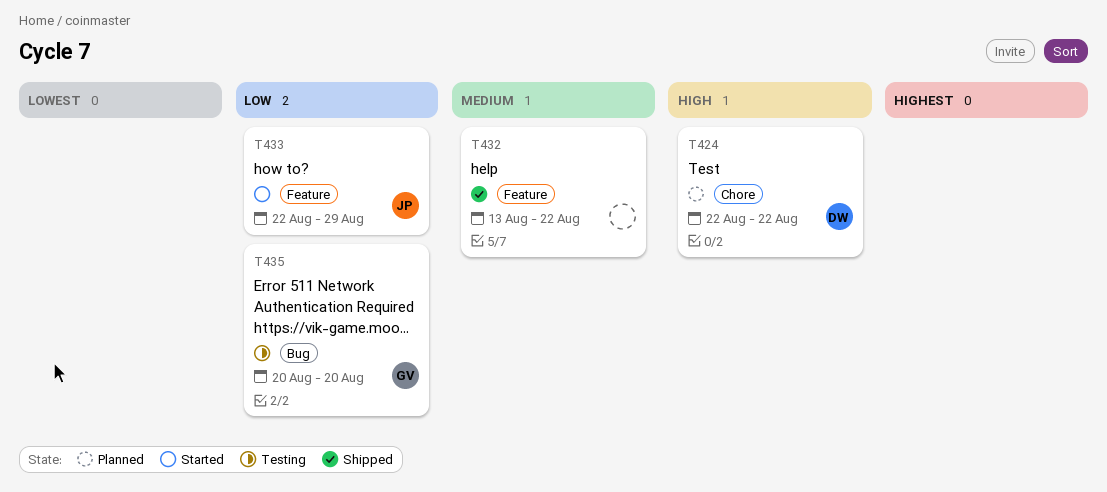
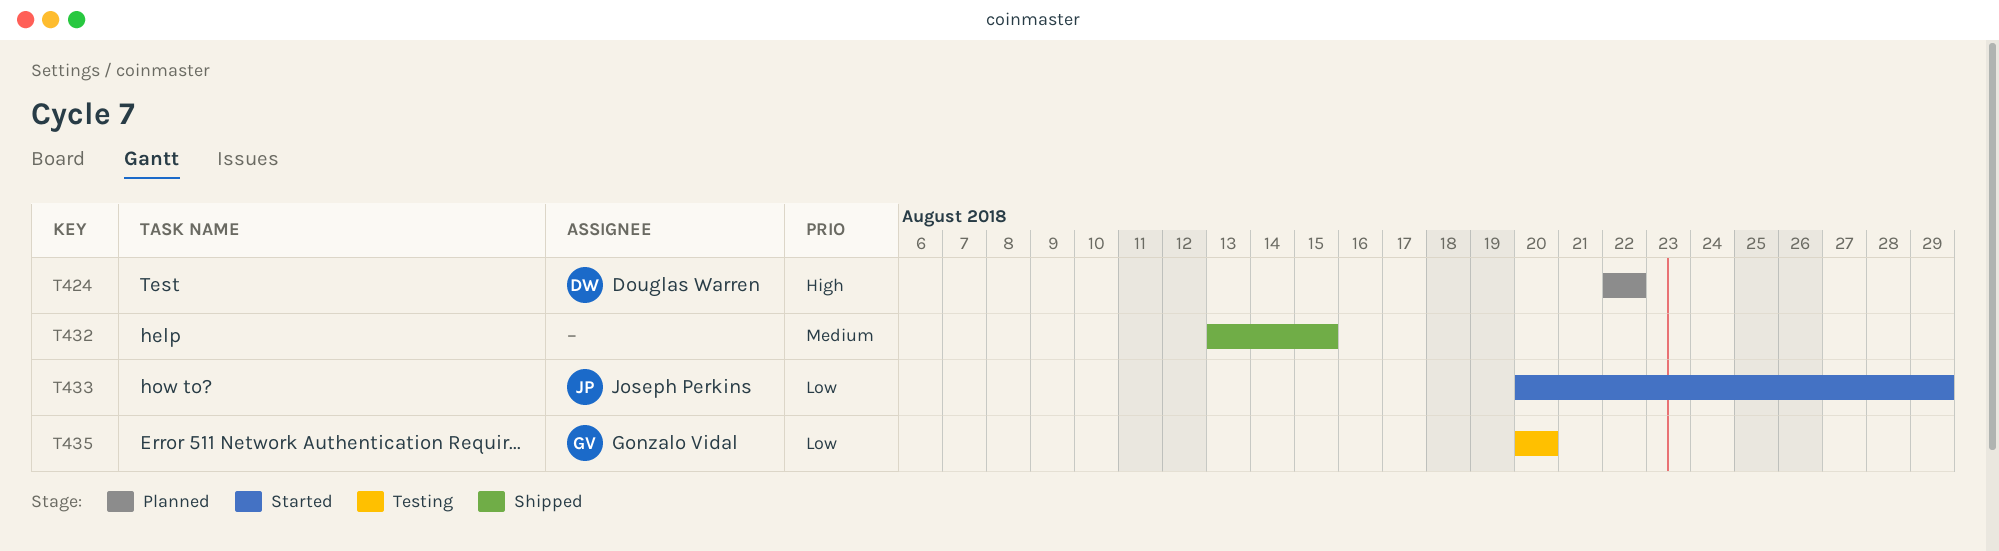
T432, due: Aug 22 -> Aug 15
T433, start: Aug 22 -> Aug 20

